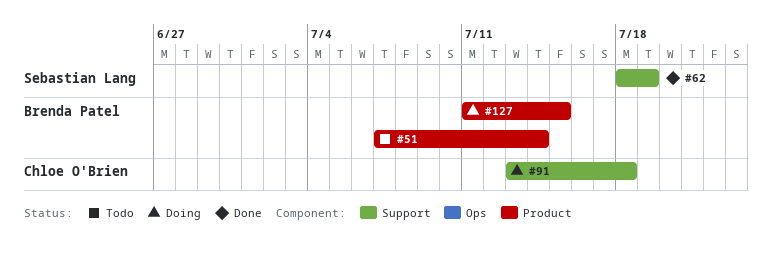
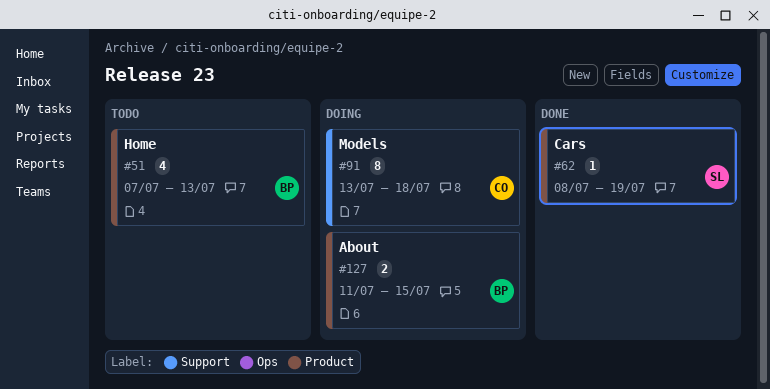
#51, due: Jul 14 -> Jul 13
#62, label: Support -> Product
#62, start: Jul 18 -> Jul 8

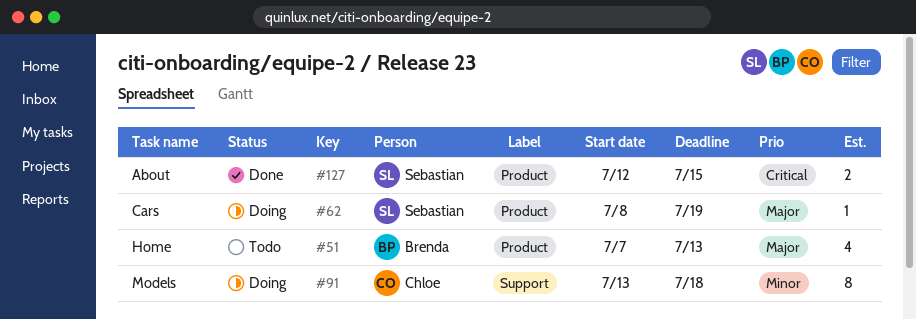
#62, status: Done -> Doing
#127, status: Doing -> Done
#127, owner: Brenda -> Sebastian
#127, start: Jul 11 -> Jul 12

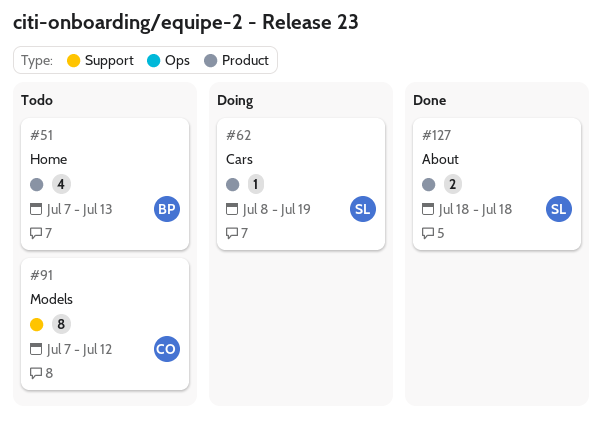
#91, status: Doing -> Todo
#91, start: Jul 13 -> Jul 7
#91, due: Jul 18 -> Jul 12
#127, start: Jul 12 -> Jul 18
#127, due: Jul 15 -> Jul 18

